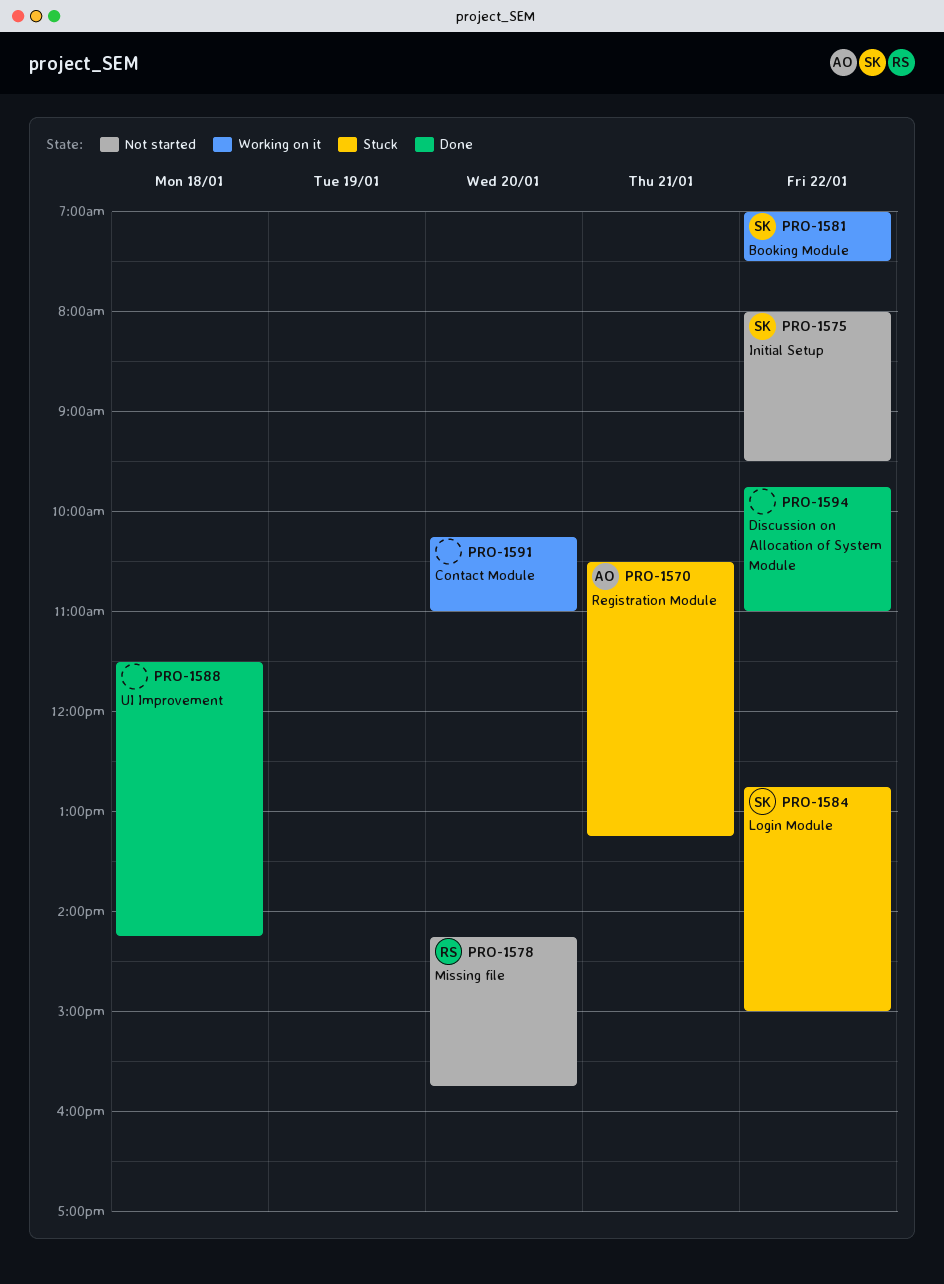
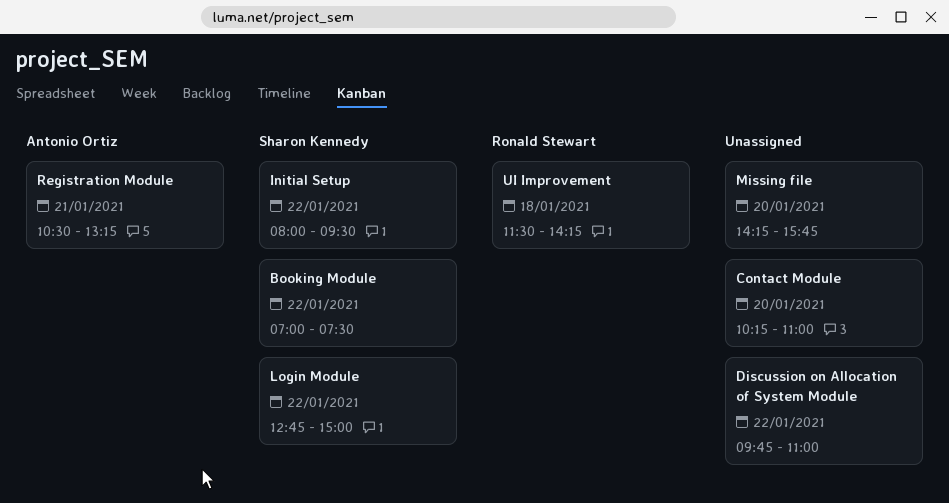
Missing file, owner: Ronald Stewart -> none
UI Improvement, owner: none -> Ronald Stewart

